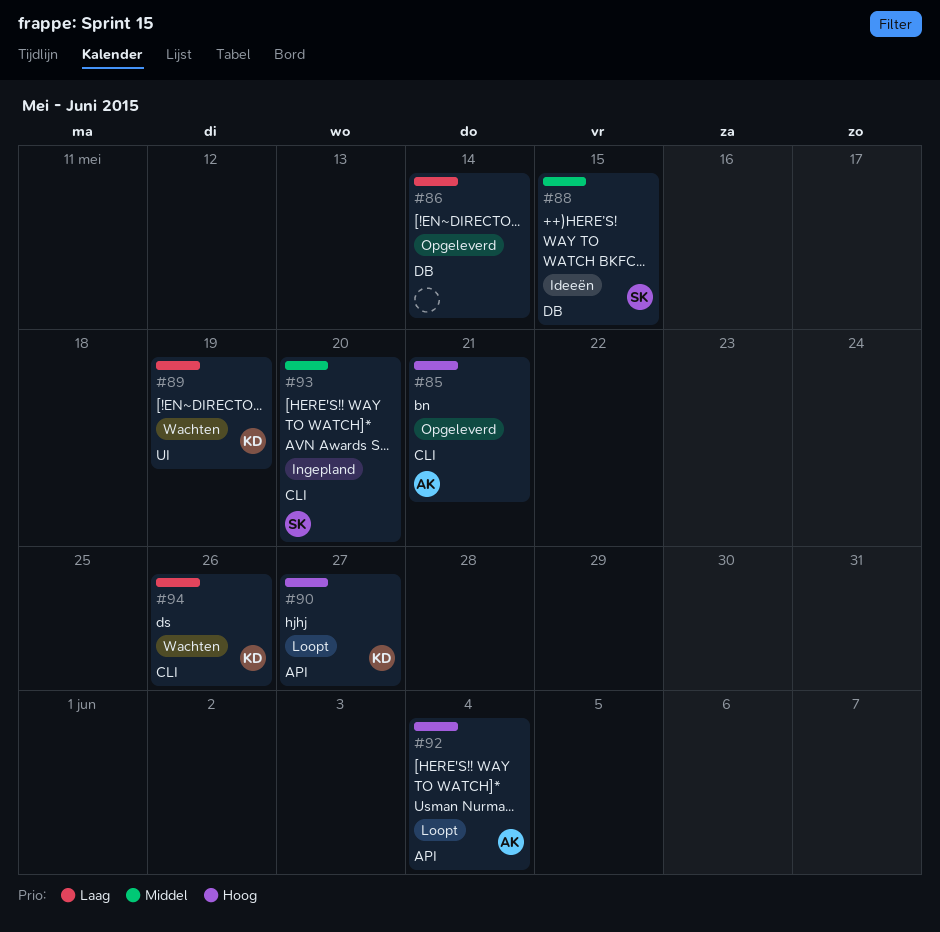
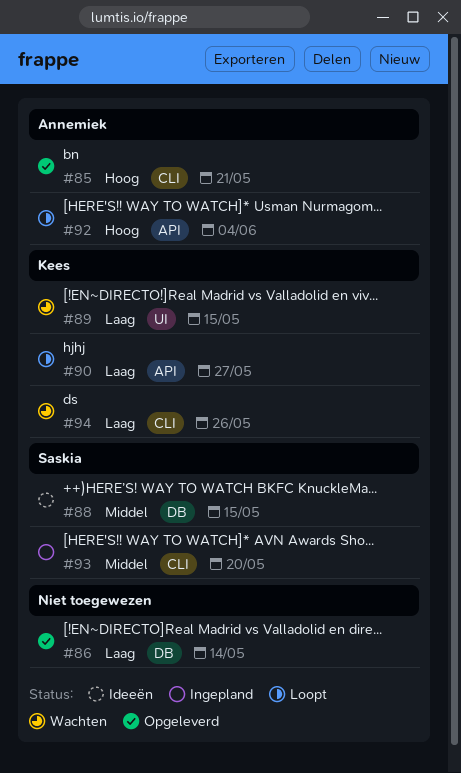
#89, due: May 19 -> May 15
#90, priority: Hoog -> Laag

